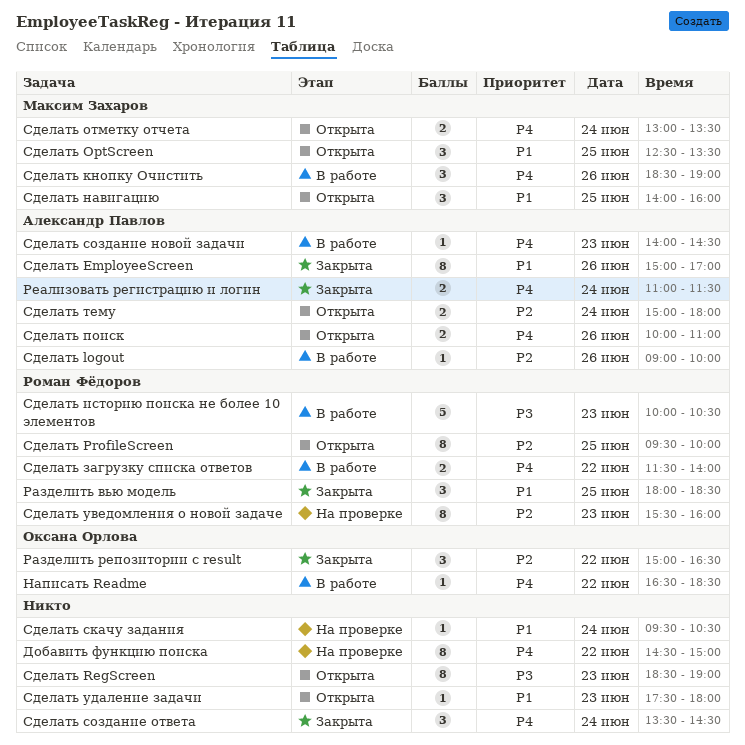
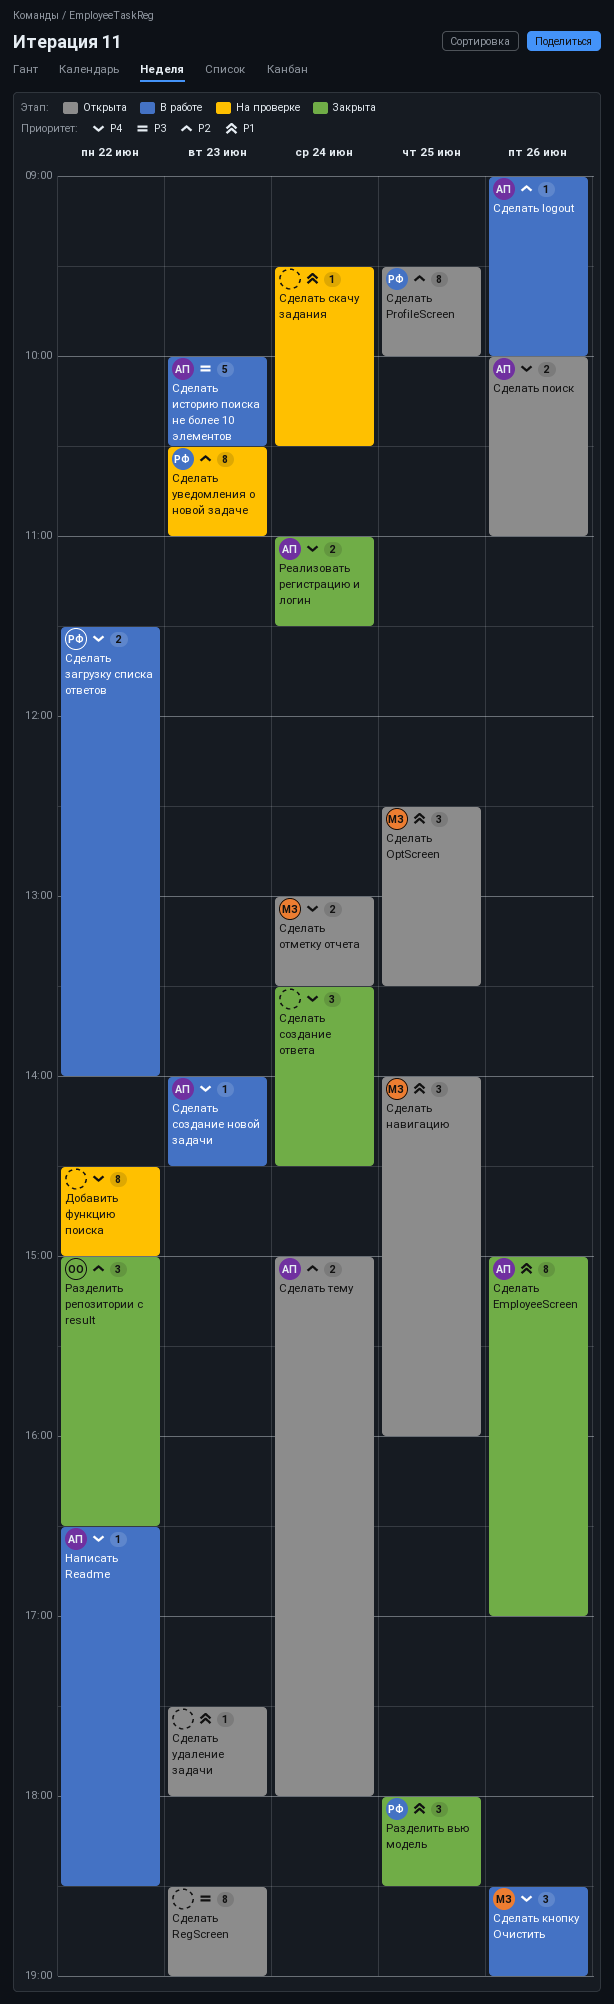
Написать Readme, owner: Оксана Орлова -> Александр Павлов
Сделать историю поиска не более 10 элементов, owner: Роман Фёдоров -> Александр Павлов
Сделать уведомления о новой задаче, begins: 15:30 -> 10:30
Сделать уведомления о новой задаче, ends: 16:00 -> 11:00

